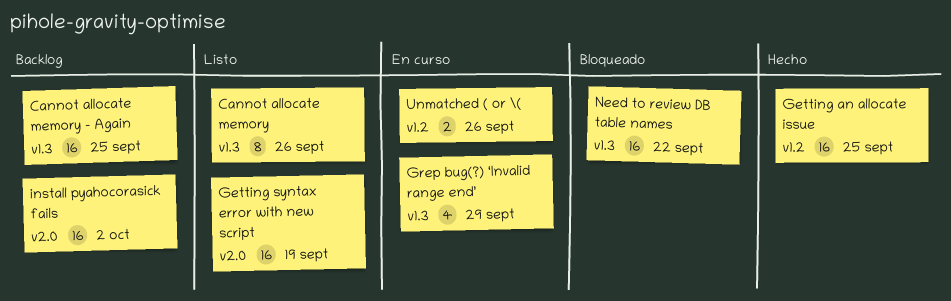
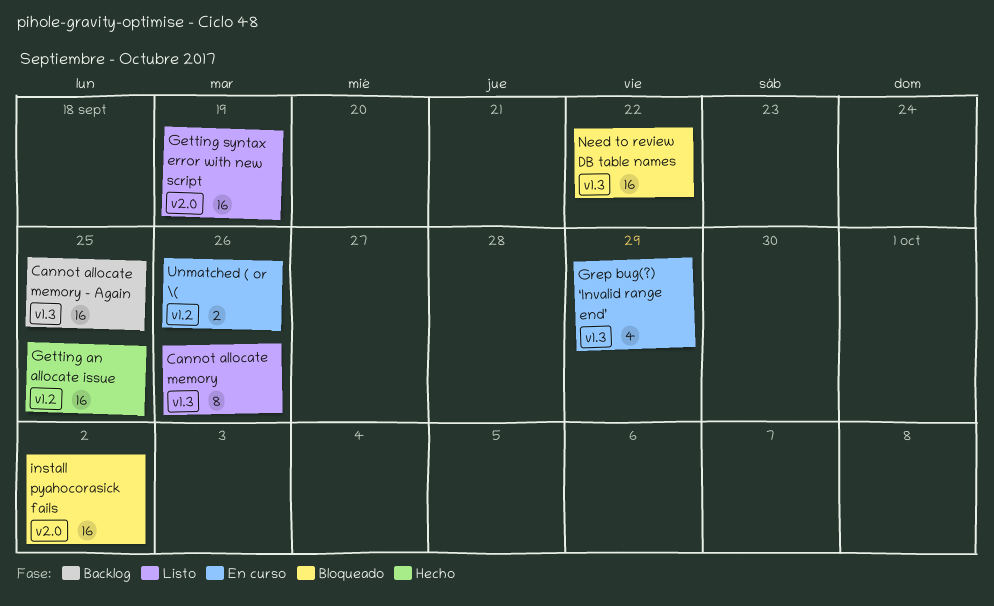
install pyahocorasick fails, status: Backlog -> Bloqueado

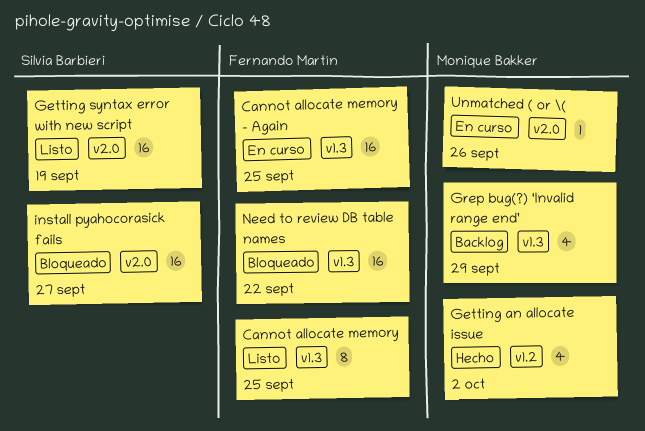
Cannot allocate memory, due: Sep 26 -> Sep 25
Cannot allocate memory - Again, status: Backlog -> En curso
Getting an allocate issue, estimate: 16 -> 4
Getting an allocate issue, due: Sep 25 -> Oct 2
Grep bug(?) ‘Invalid range end’, status: En curso -> Backlog
install pyahocorasick fails, due: Oct 2 -> Sep 27
Unmatched ( or \(, label: v1.2 -> v2.0
Unmatched ( or \(, estimate: 2 -> 1

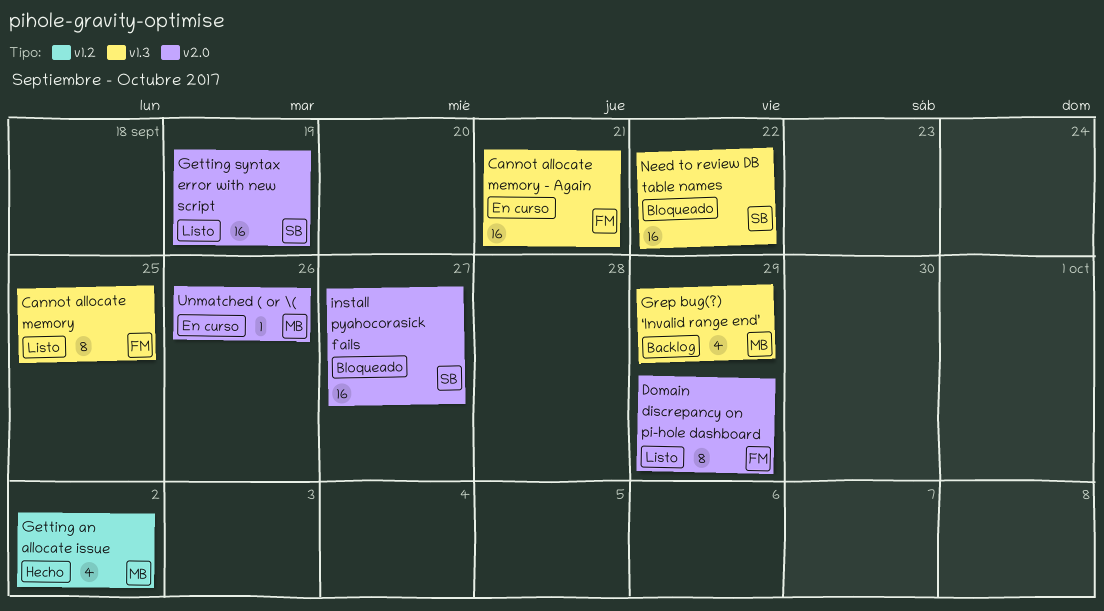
Cannot allocate memory - Again, due: Sep 25 -> Sep 21
Domain discrepancy on pi-hole dashboard: none -> present
Need to review DB table names, owner: Fernando Martín -> Silvia Barbieri

